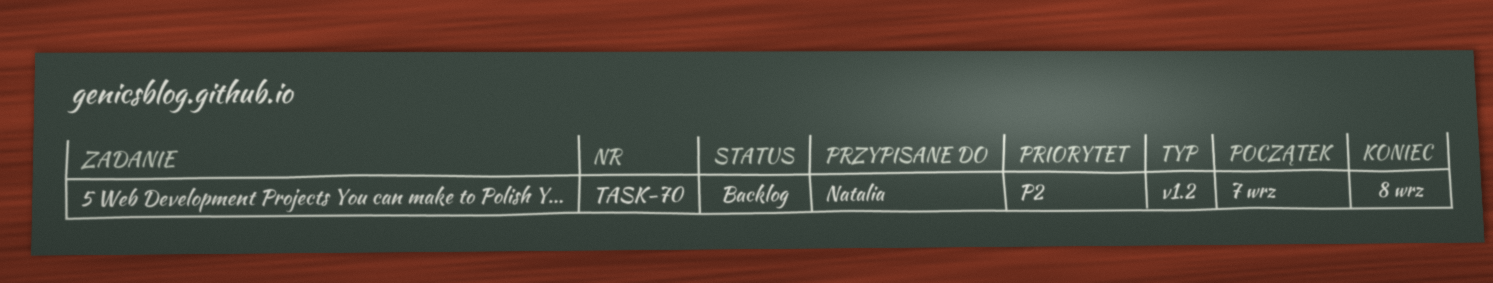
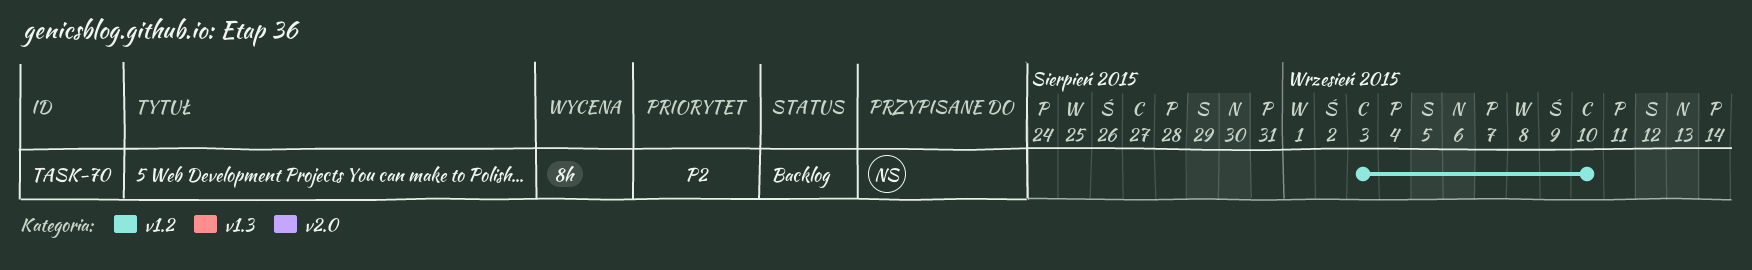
TASK-70, start: Sep 7 -> Sep 3
TASK-70, due: Sep 8 -> Sep 10

